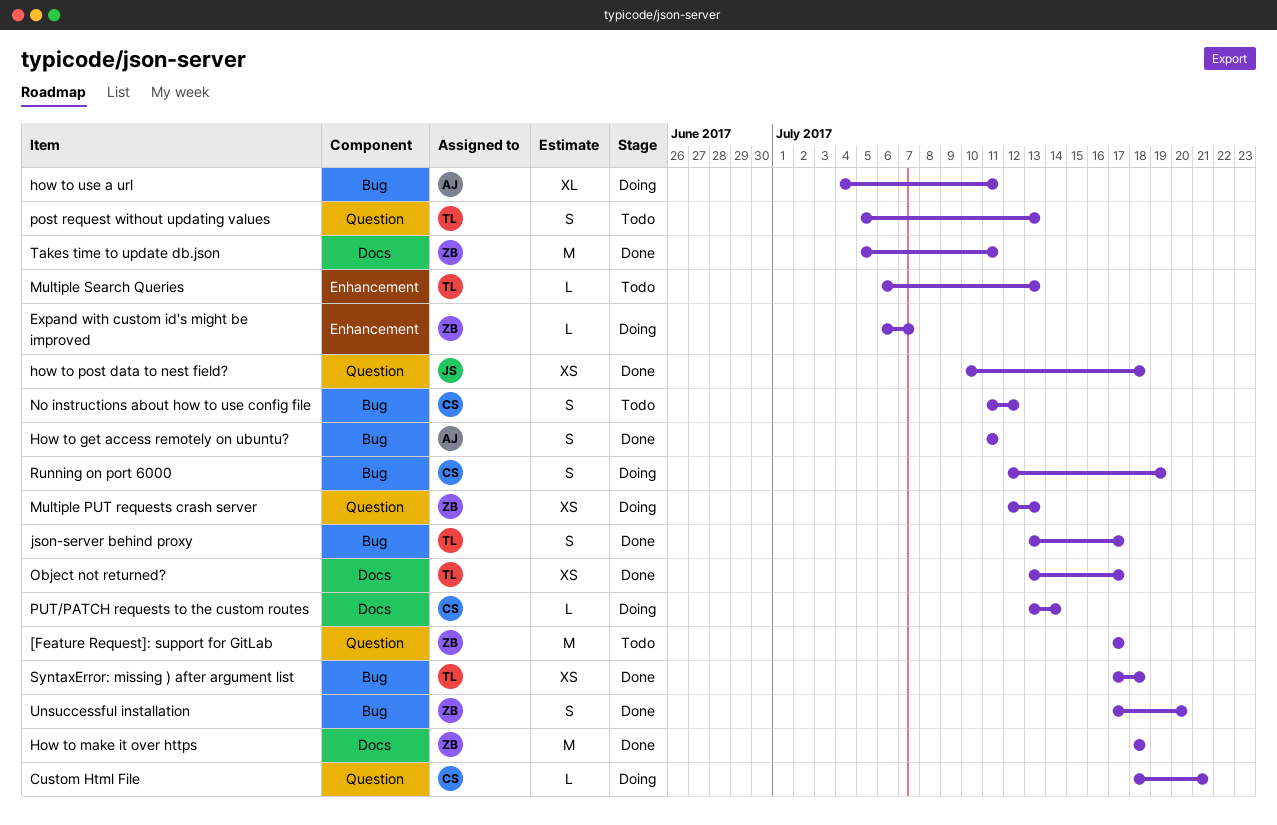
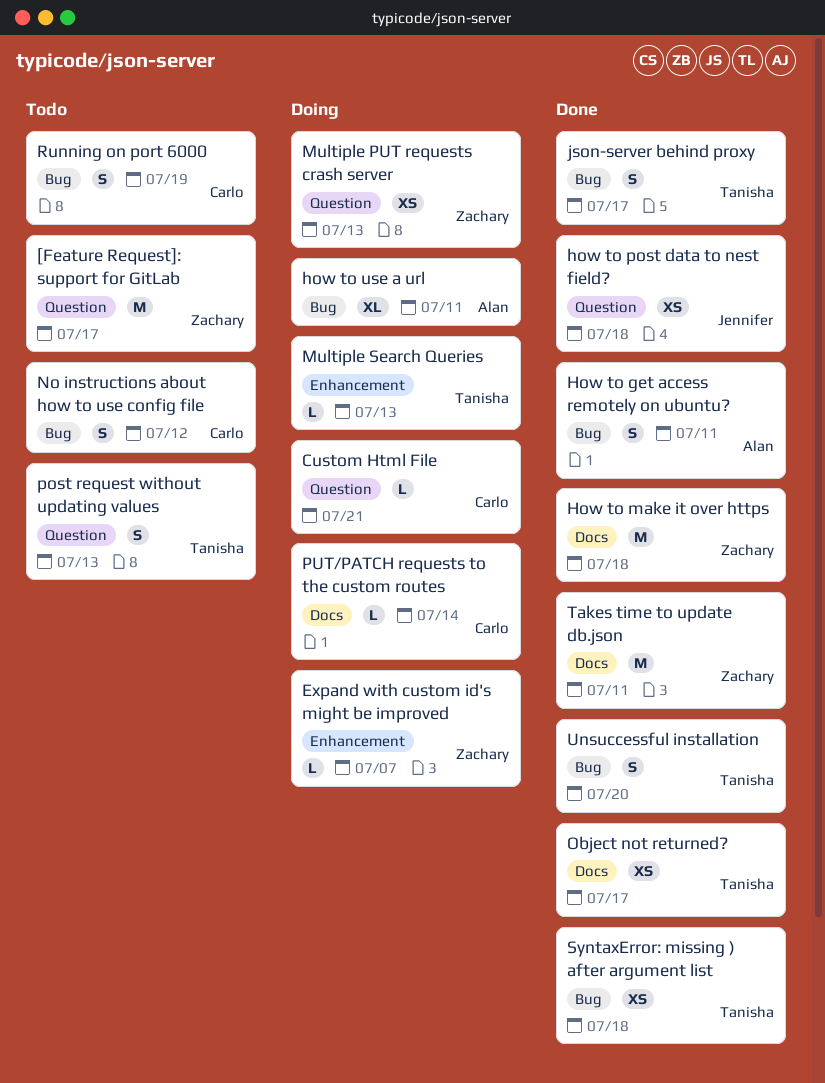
Multiple Search Queries, status: Todo -> Doing
Running on port 6000, status: Doing -> Todo
Unsuccessful installation, owner: Zachary -> Tanisha

